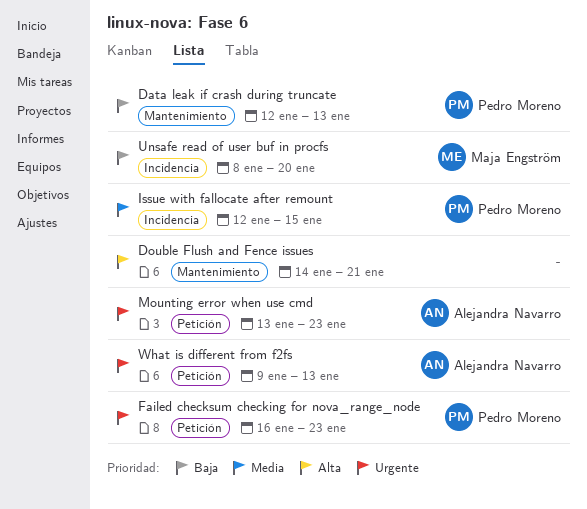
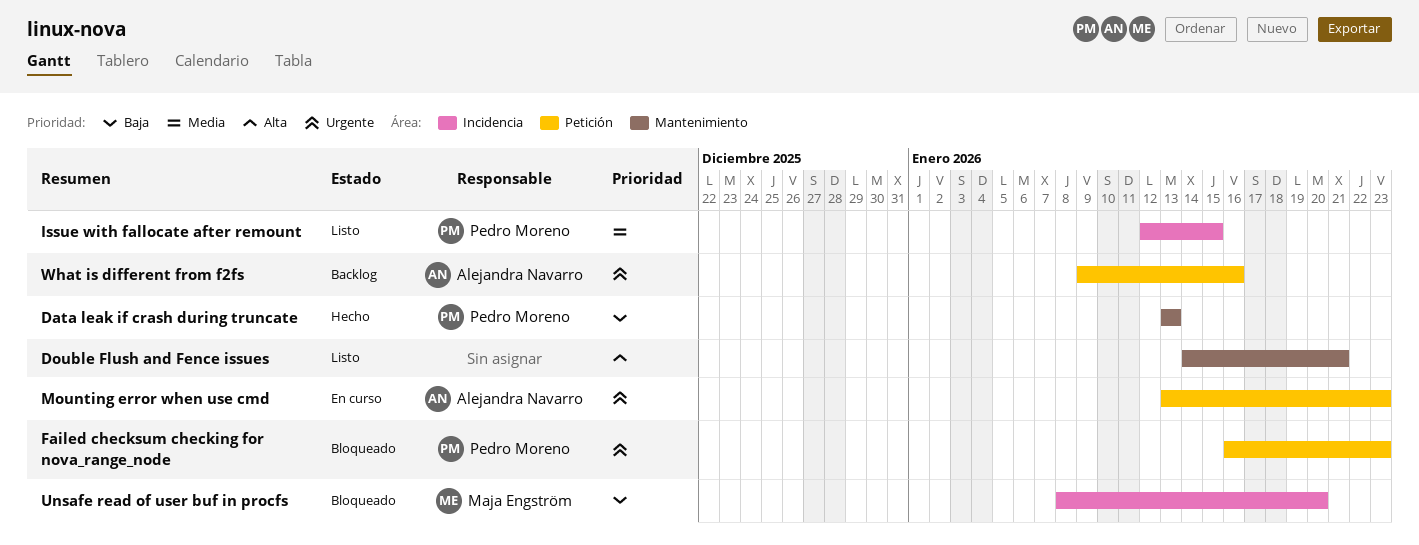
Data leak if crash during truncate, start: Jan 12 -> Jan 13
What is different from f2fs, due: Jan 13 -> Jan 16

